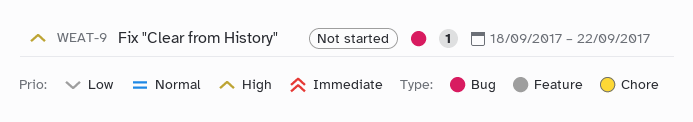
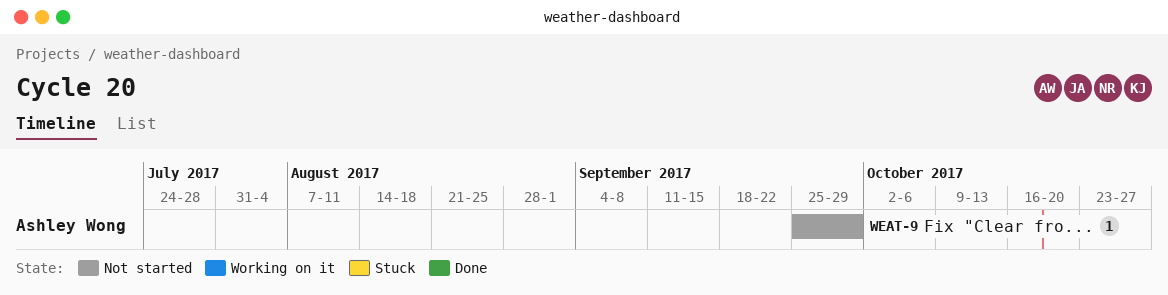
WEAT-9, start: Sep 18 -> Sep 25
WEAT-9, due: Sep 22 -> Sep 29

